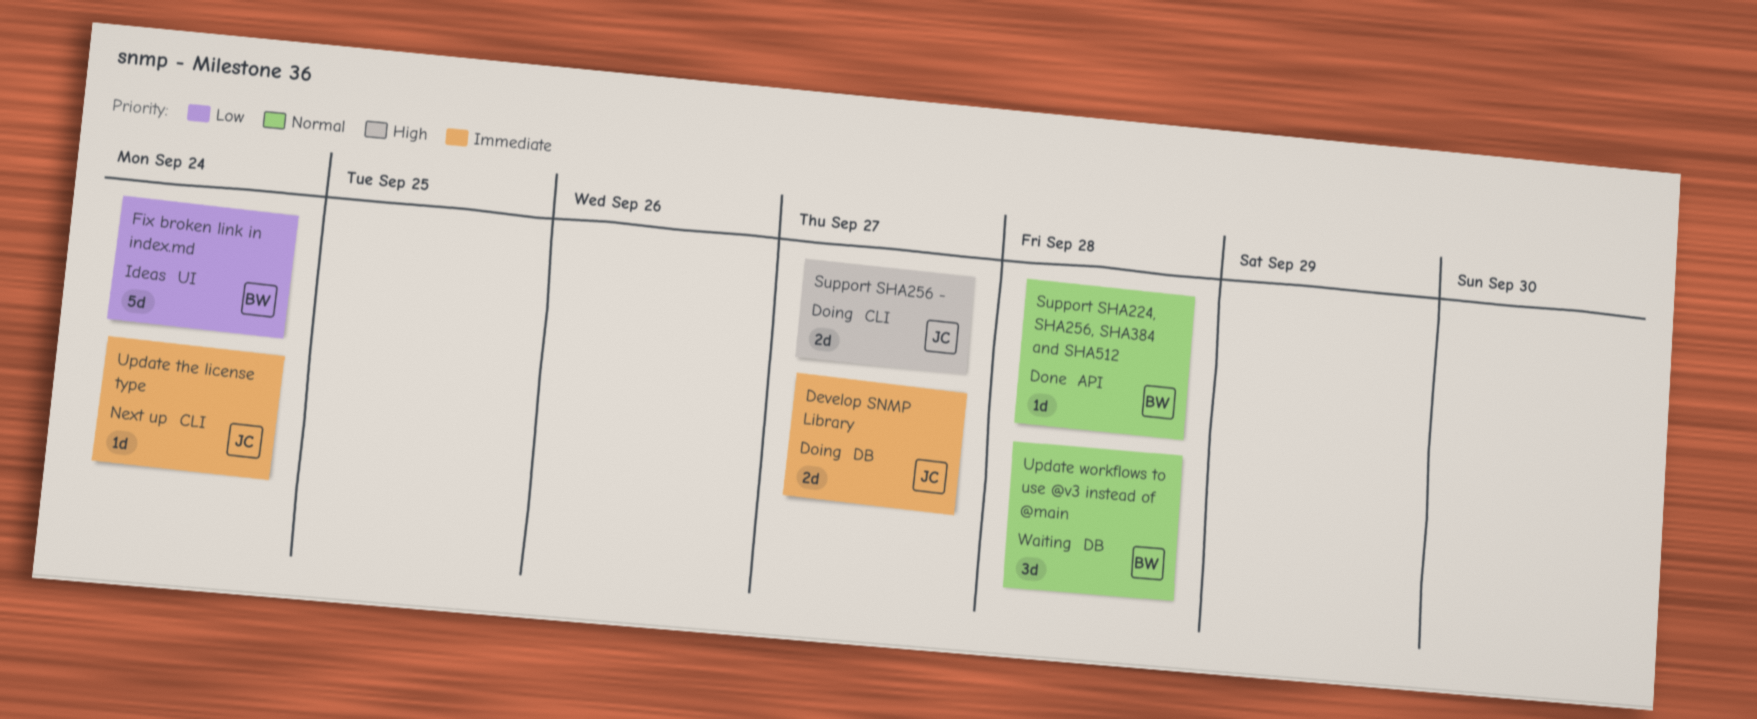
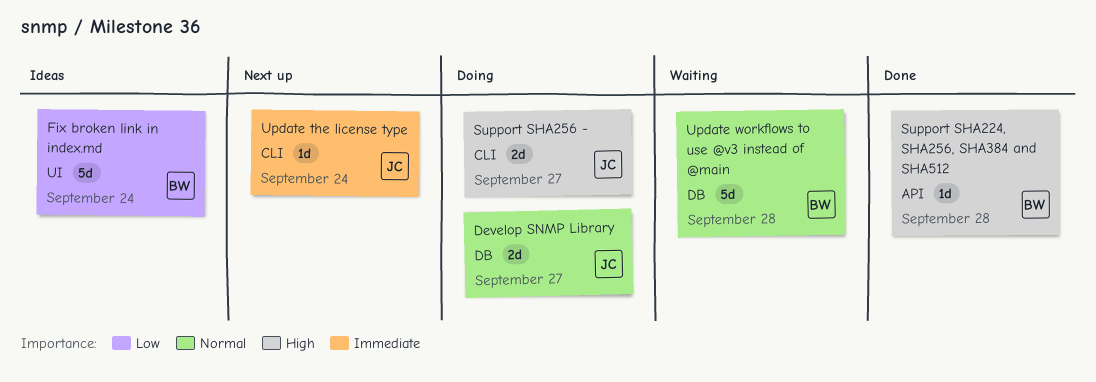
Develop SNMP Library, priority: Immediate -> Normal
Support SHA224, SHA256, SHA384 and SHA512, priority: Normal -> High
Update workflows to use @v3 instead of @main, estimate: 3d -> 5d

